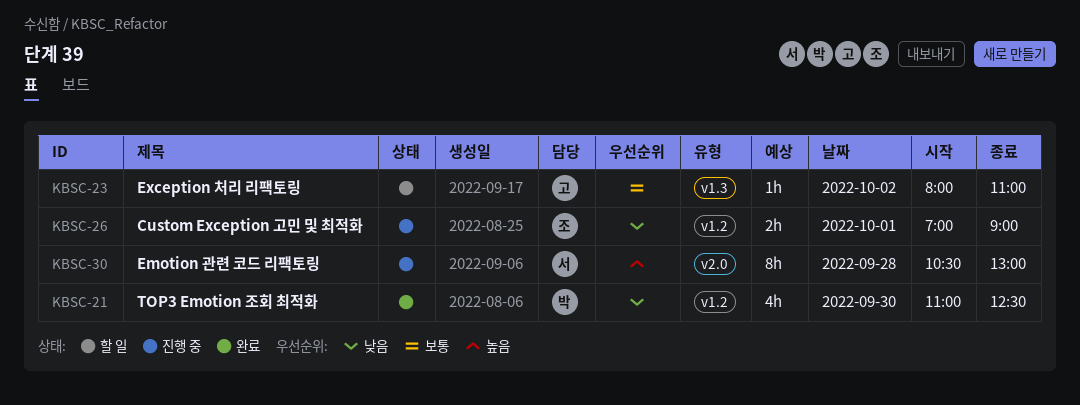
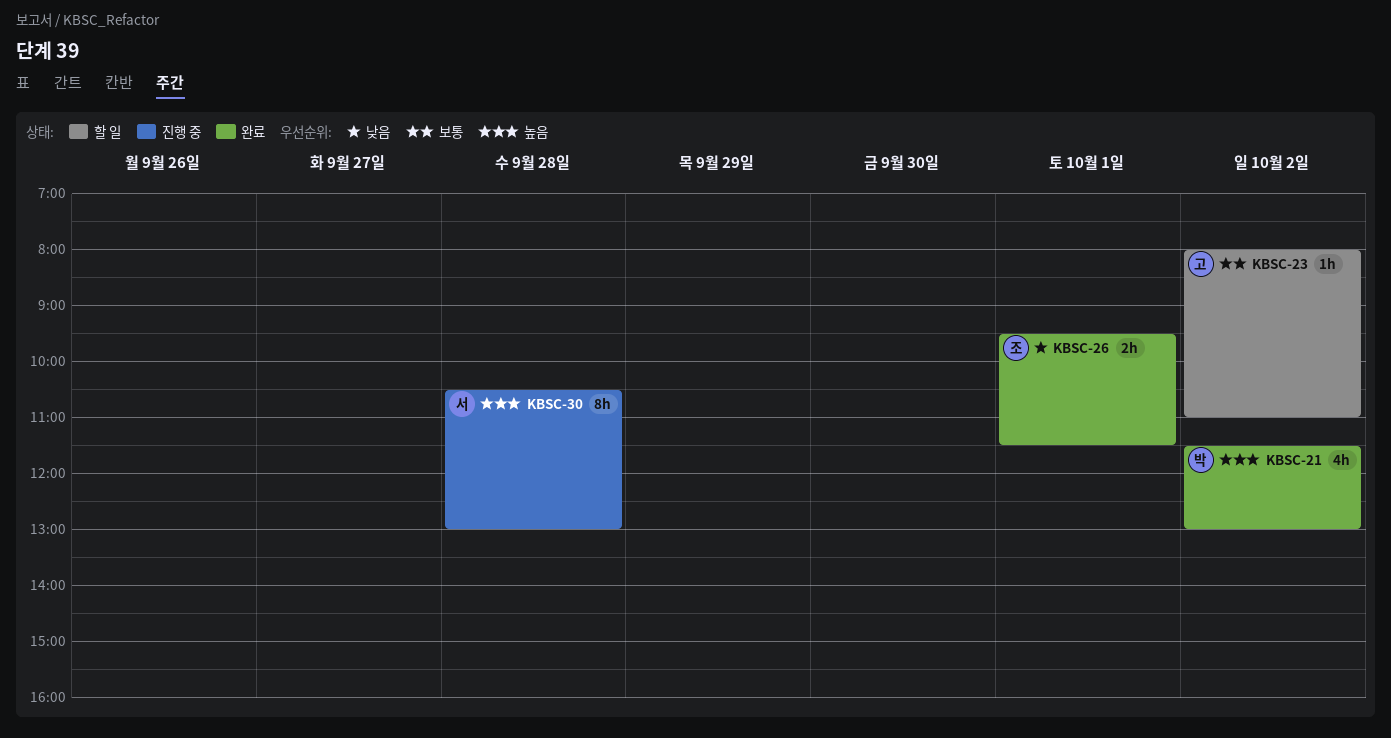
KBSC-21, priority: 낮음 -> 높음
KBSC-21, day: Sep 30 -> Oct 2
KBSC-21, begins: 11:00 -> 11:30
KBSC-21, ends: 12:30 -> 13:00
KBSC-26, status: 진행 중 -> 완료
KBSC-26, begins: 07:00 -> 09:30
KBSC-26, ends: 09:00 -> 11:30

